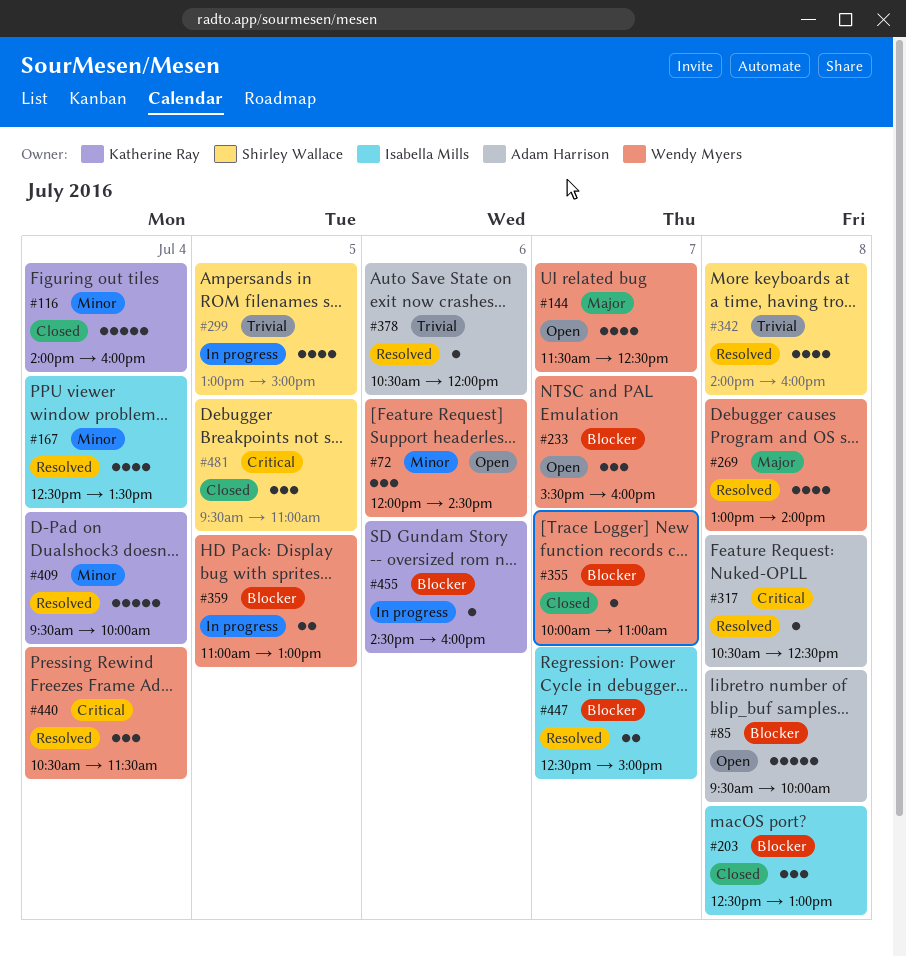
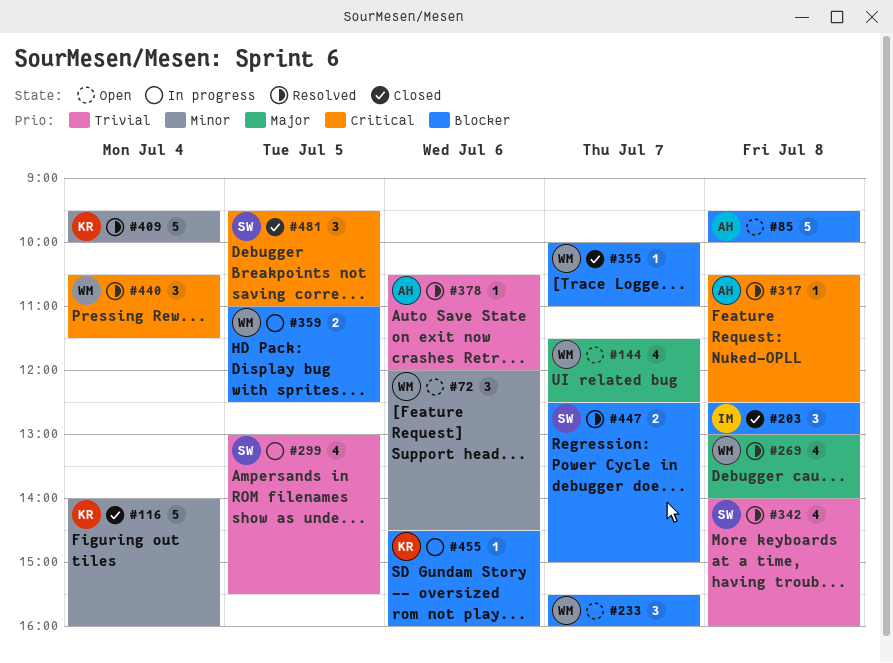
#167: present -> none
#299, ends: 15:00 -> 15:30
#359, ends: 13:00 -> 12:30
#447, owner: Isabella Mills -> Shirley Wallace

